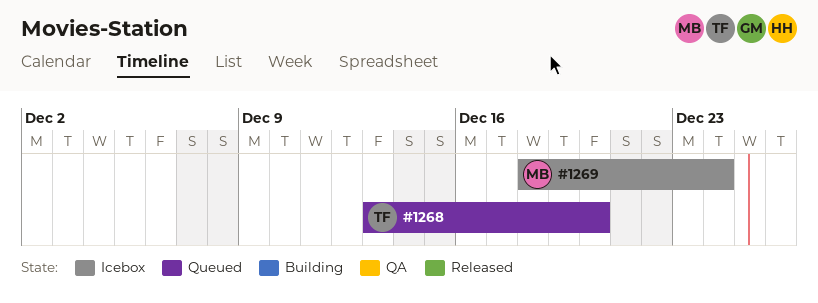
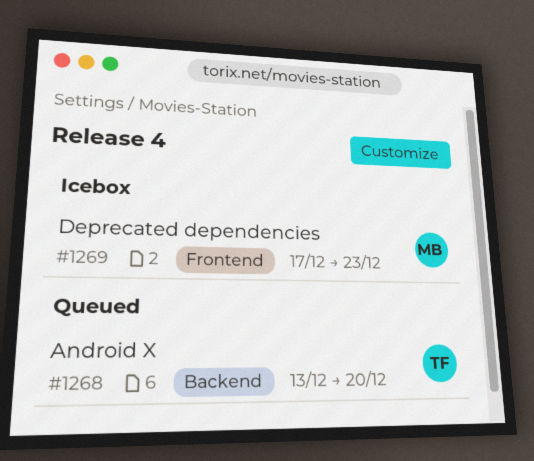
#1269, start: Dec 18 -> Dec 17
#1269, due: Dec 24 -> Dec 23

